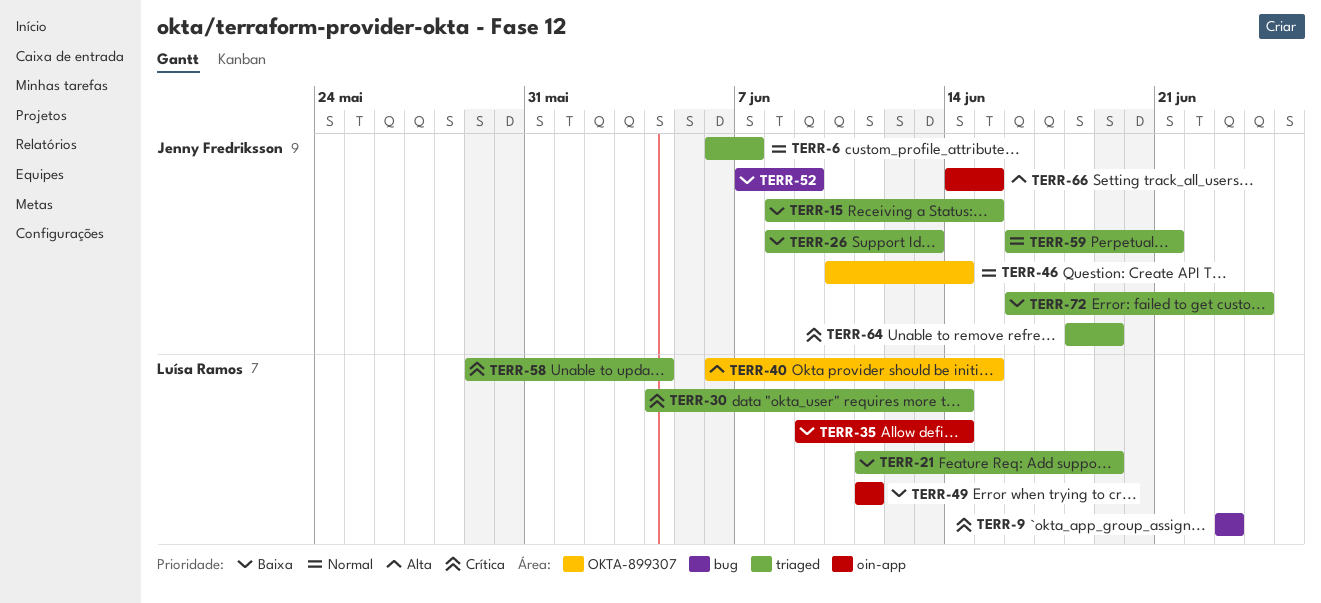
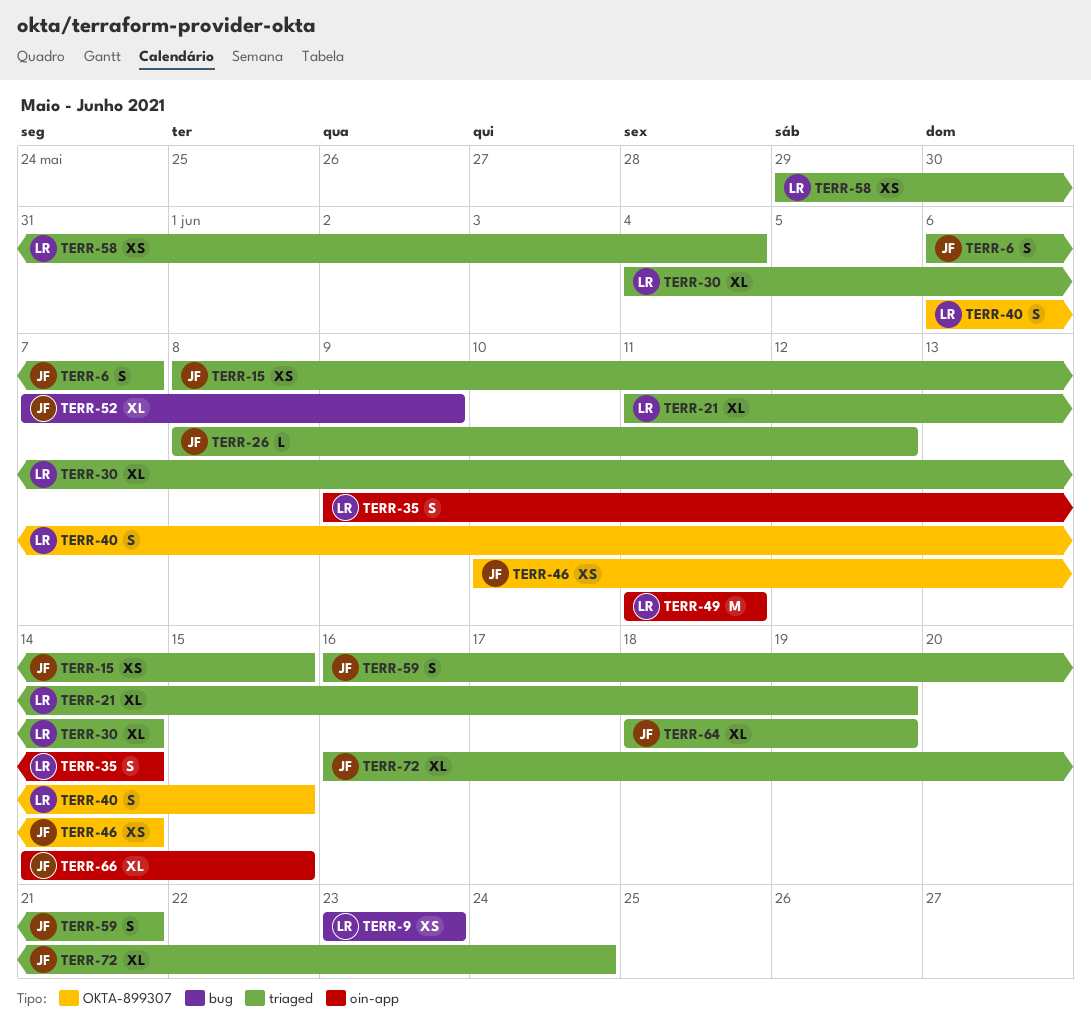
TERR-26, due: Jun 13 -> Jun 12

